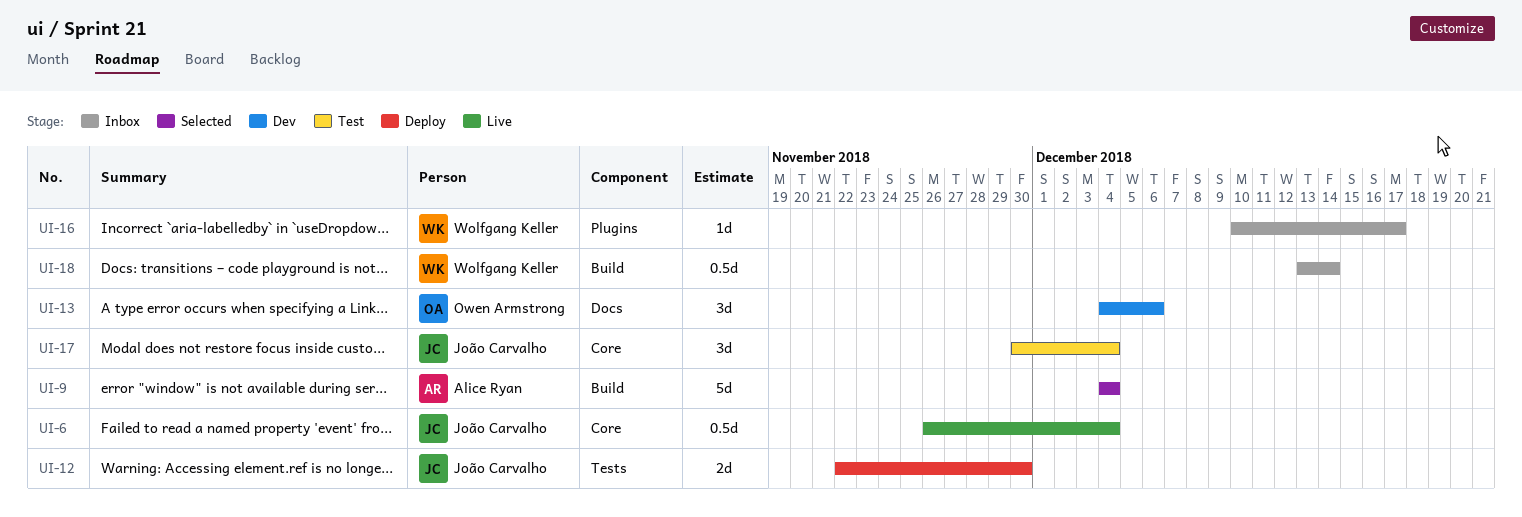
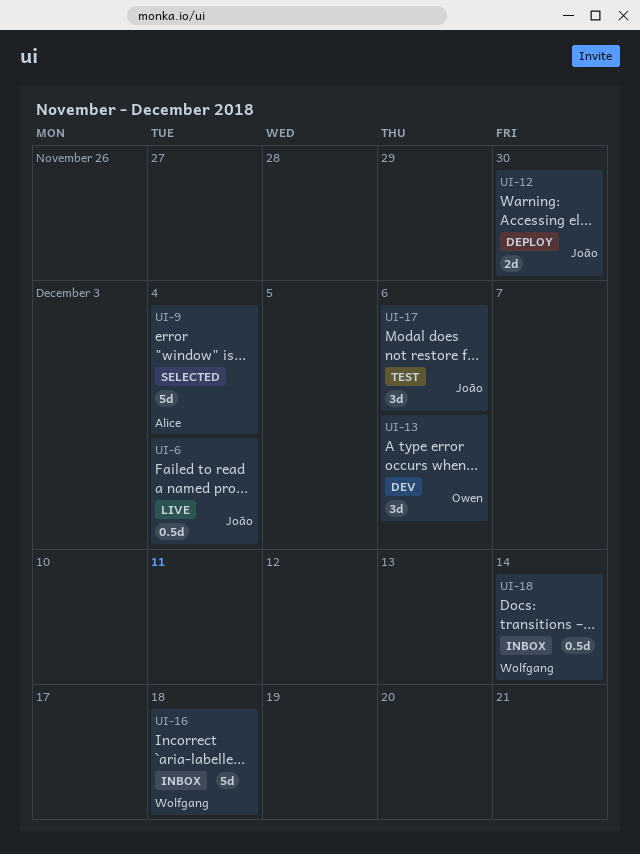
UI-16, estimate: 1d -> 5d
UI-16, due: Dec 17 -> Dec 18
UI-17, due: Dec 4 -> Dec 6

